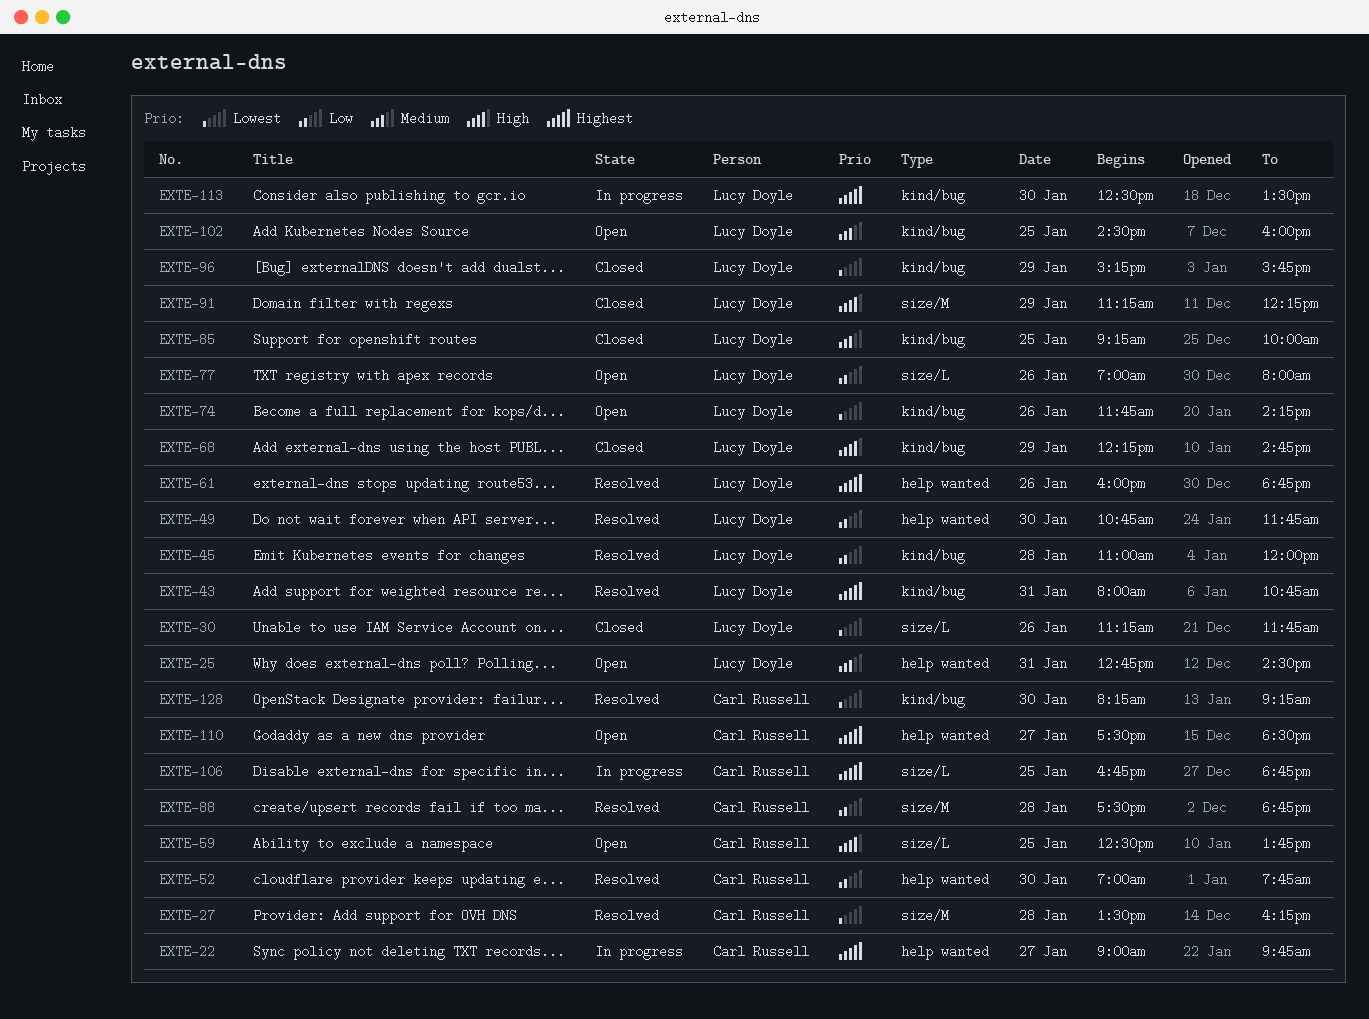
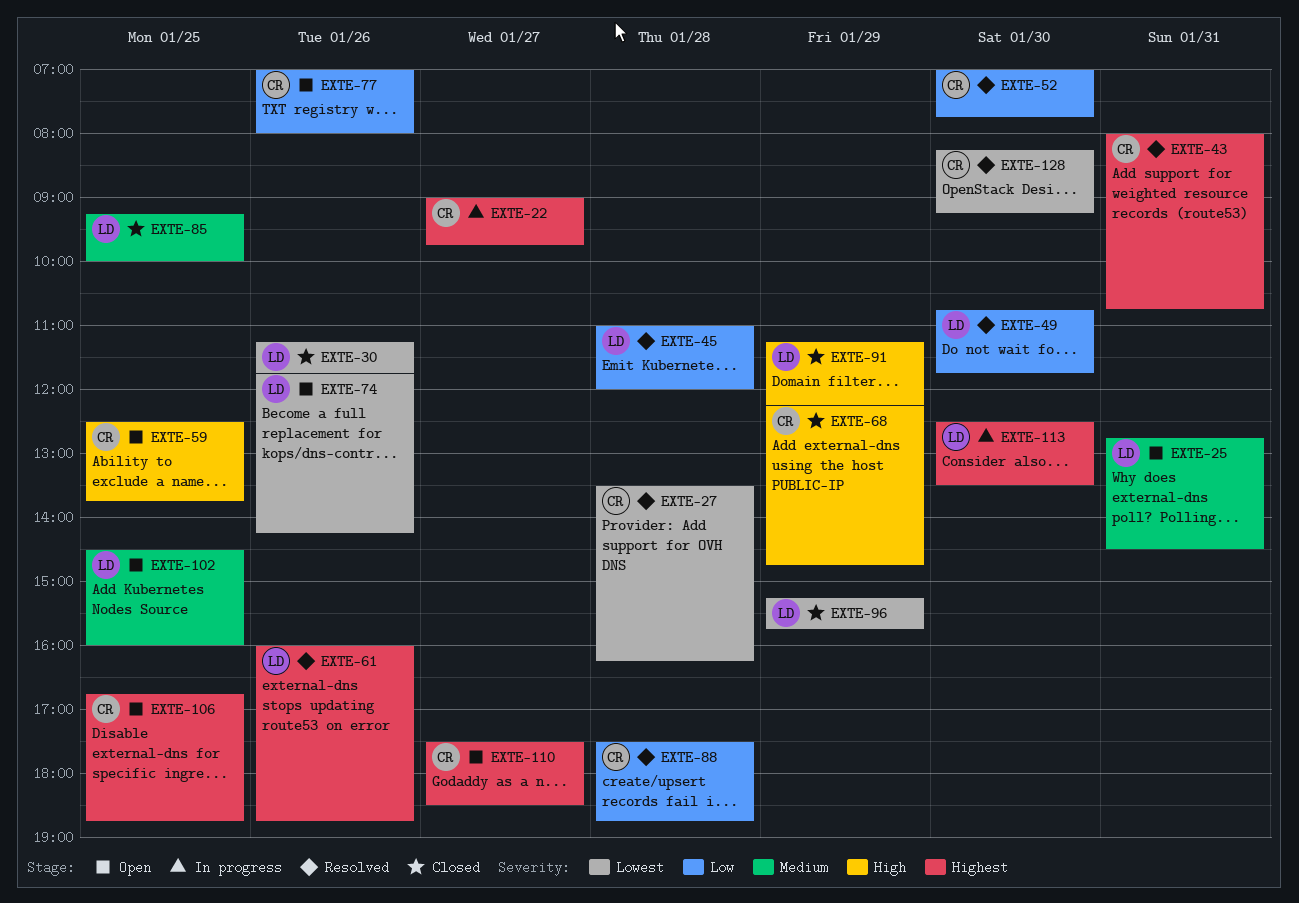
EXTE-43, owner: Lucy Doyle -> Carl Russell
EXTE-68, owner: Lucy Doyle -> Carl Russell
EXTE-77, owner: Lucy Doyle -> Carl Russell
EXTE-106, status: In progress -> Open

